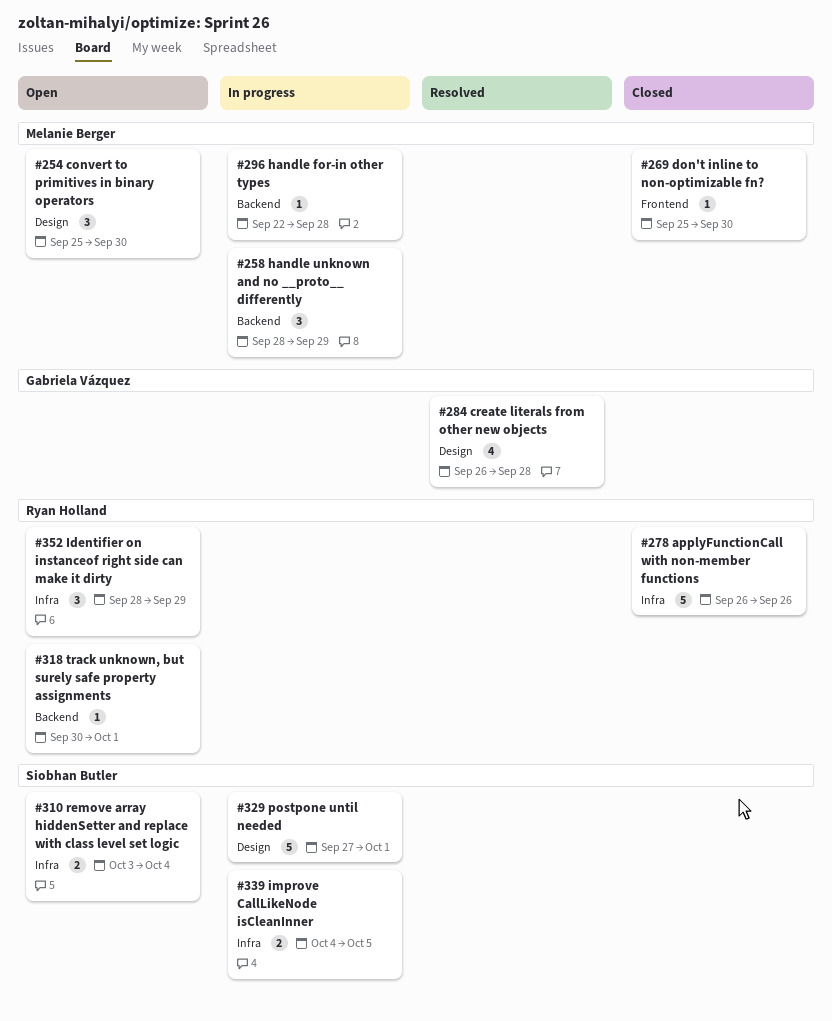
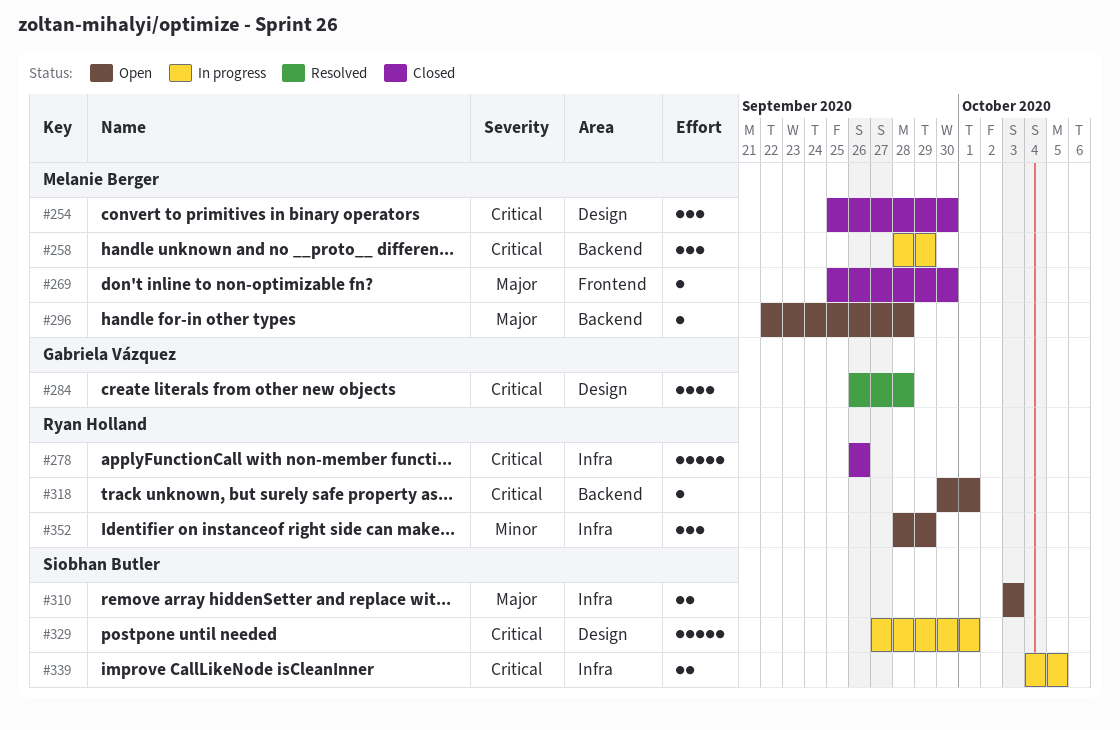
#254, status: Open -> Closed
#296, status: In progress -> Open
#310, due: Oct 4 -> Oct 3

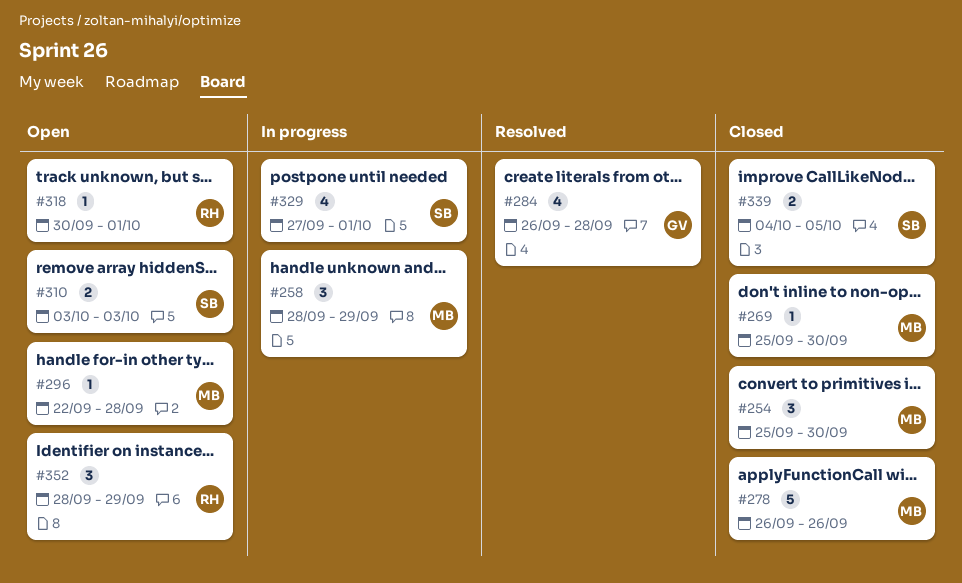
#278, owner: Ryan Holland -> Melanie Berger
#329, estimate: 5 -> 4
#339, status: In progress -> Closed

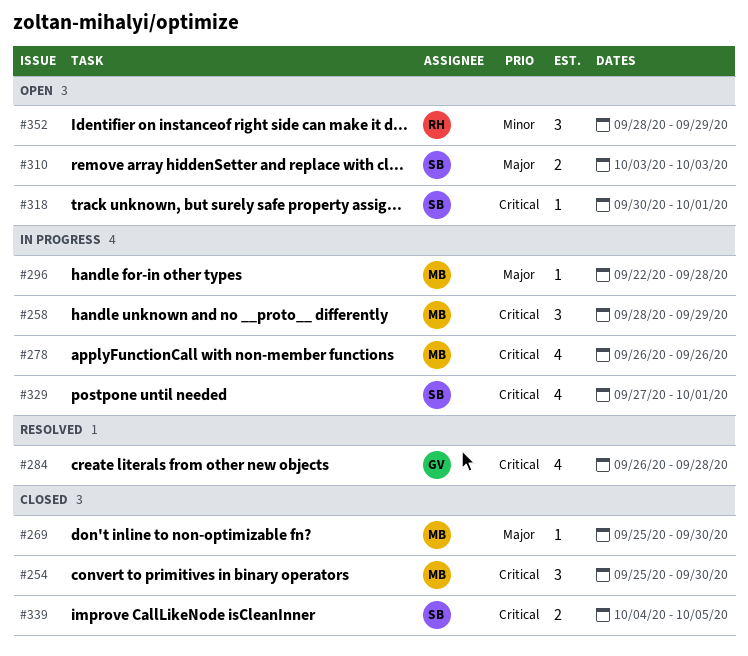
#278, status: Closed -> In progress
#278, estimate: 5 -> 4
#296, status: Open -> In progress
#318, owner: RH -> SB

